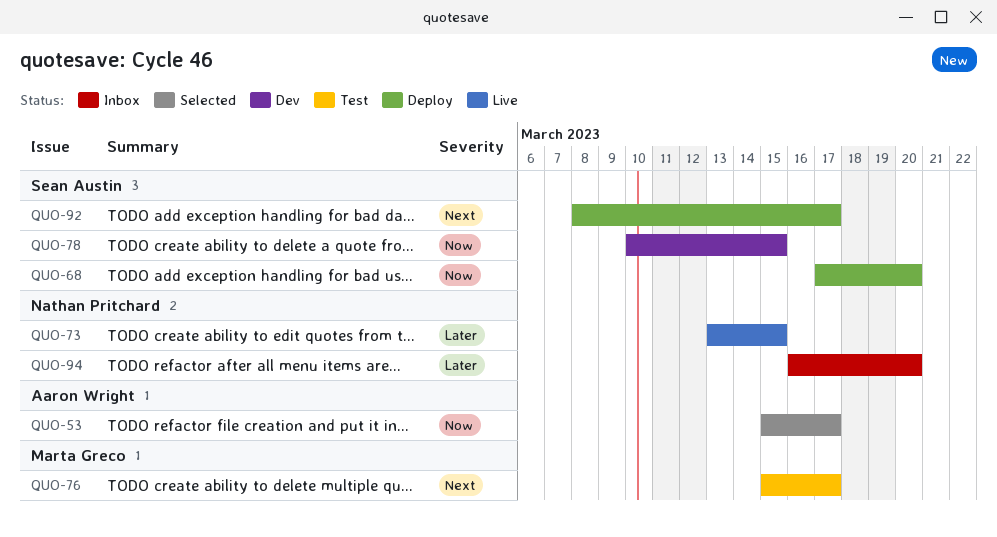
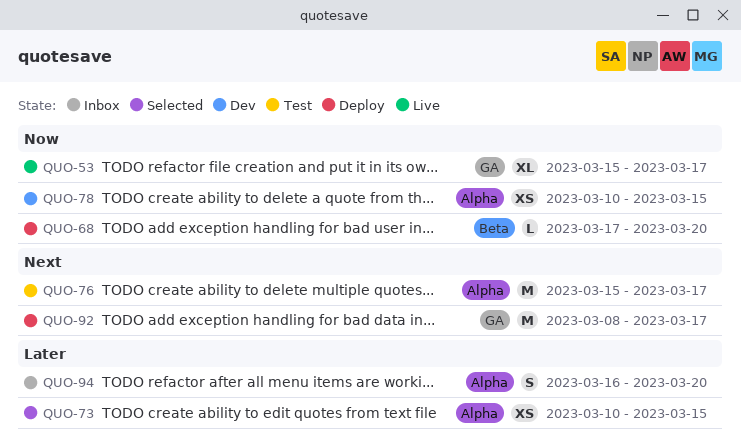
QUO-53, status: Selected -> Live
QUO-73, status: Live -> Selected
QUO-73, start: Mar 13 -> Mar 10

